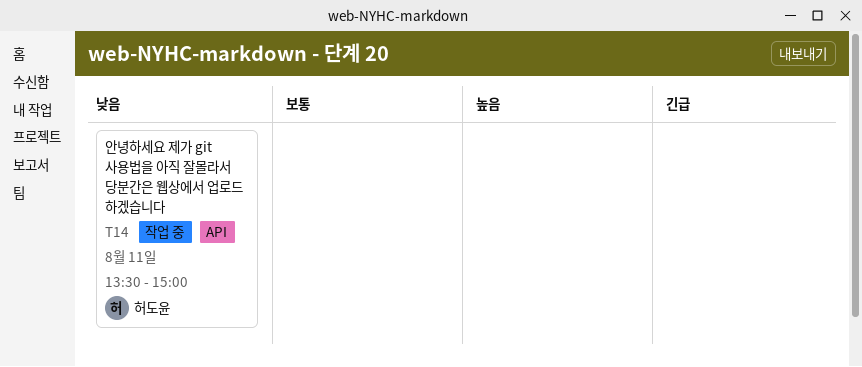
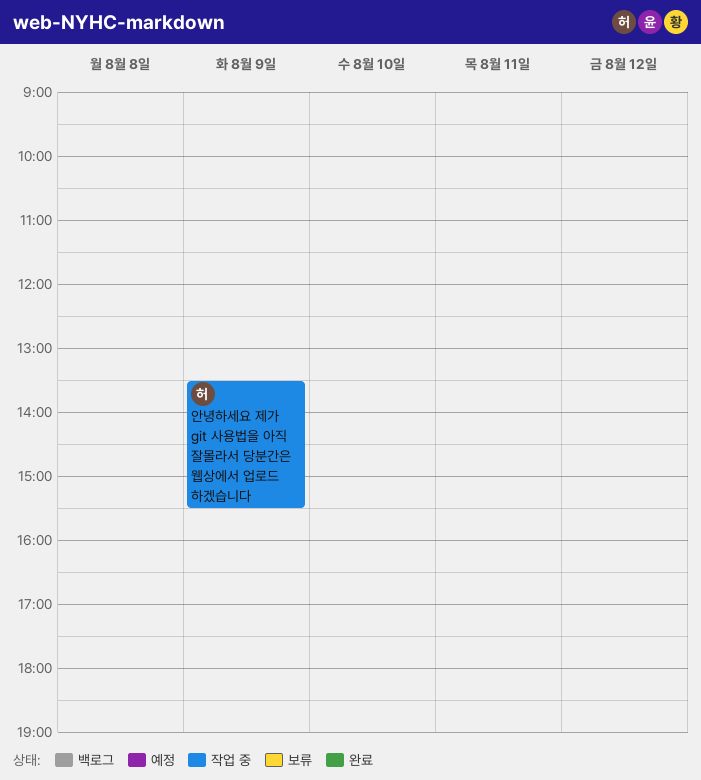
안녕하세요 제가 git 사용법을 아직 잘몰라서 당분간은 웹상에서 업로드 하겠습니다, day: Aug 11 -> Aug 9
안녕하세요 제가 git 사용법을 아직 잘몰라서 당분간은 웹상에서 업로드 하겠습니다, ends: 15:00 -> 15:30

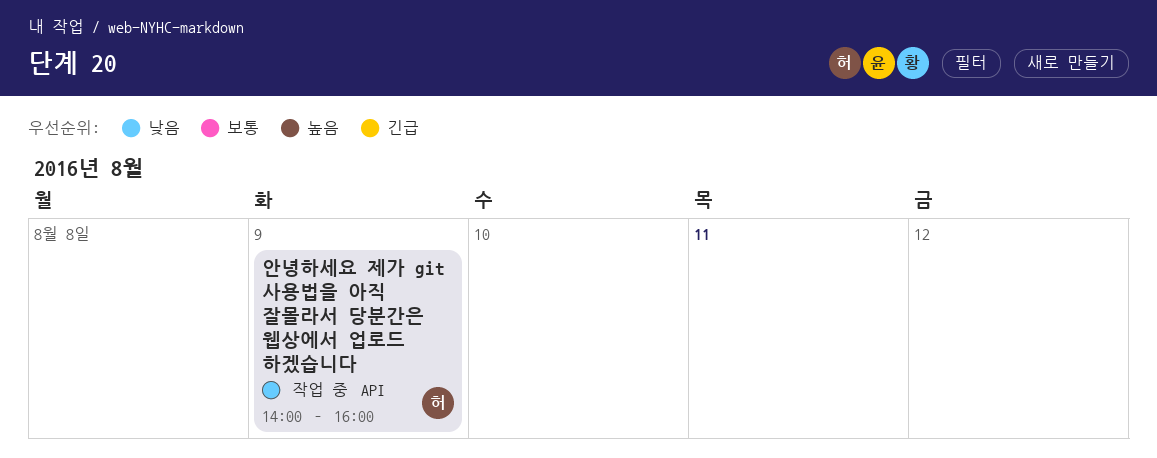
안녕하세요 제가 git 사용법을 아직 잘몰라서 당분간은 웹상에서 업로드 하겠습니다, begins: 13:30 -> 14:00
안녕하세요 제가 git 사용법을 아직 잘몰라서 당분간은 웹상에서 업로드 하겠습니다, ends: 15:30 -> 16:00

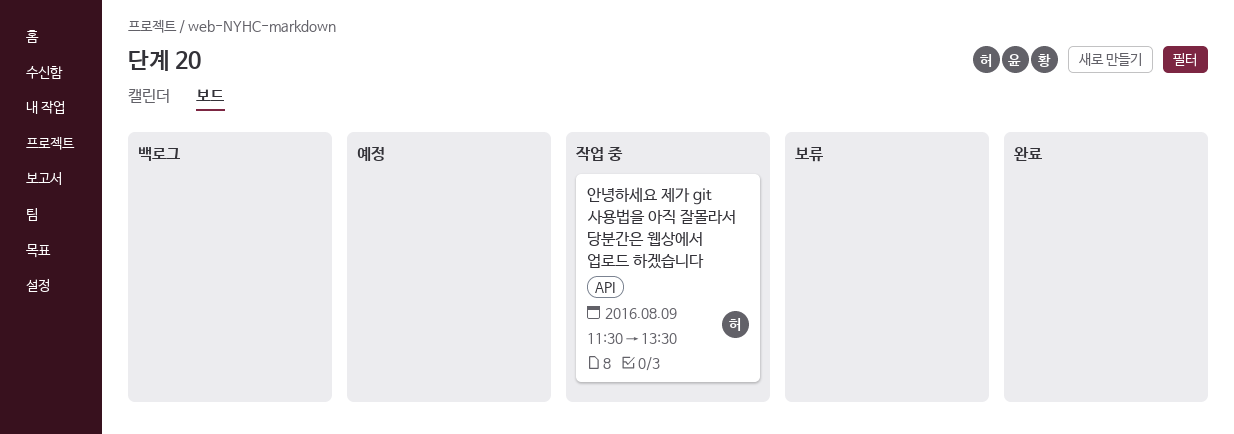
안녕하세요 제가 git 사용법을 아직 잘몰라서 당분간은 웹상에서 업로드 하겠습니다, begins: 14:00 -> 11:30
안녕하세요 제가 git 사용법을 아직 잘몰라서 당분간은 웹상에서 업로드 하겠습니다, ends: 16:00 -> 13:30

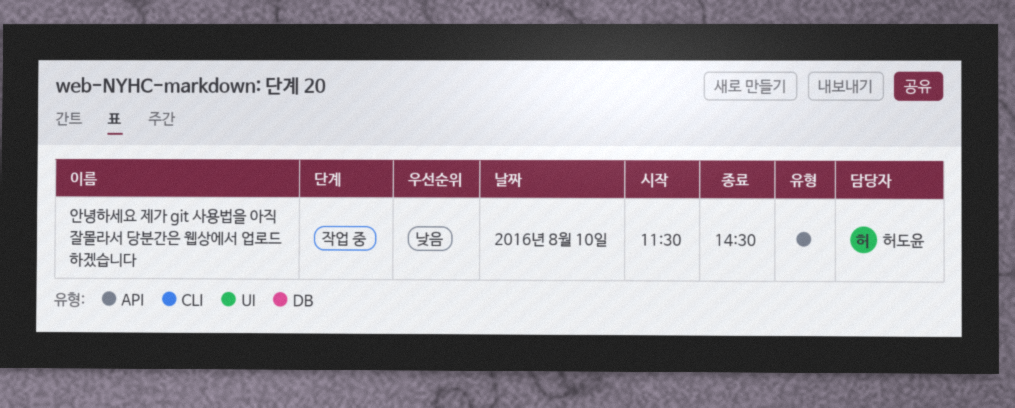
안녕하세요 제가 git 사용법을 아직 잘몰라서 당분간은 웹상에서 업로드 하겠습니다, day: Aug 9 -> Aug 10
안녕하세요 제가 git 사용법을 아직 잘몰라서 당분간은 웹상에서 업로드 하겠습니다, ends: 13:30 -> 14:30

